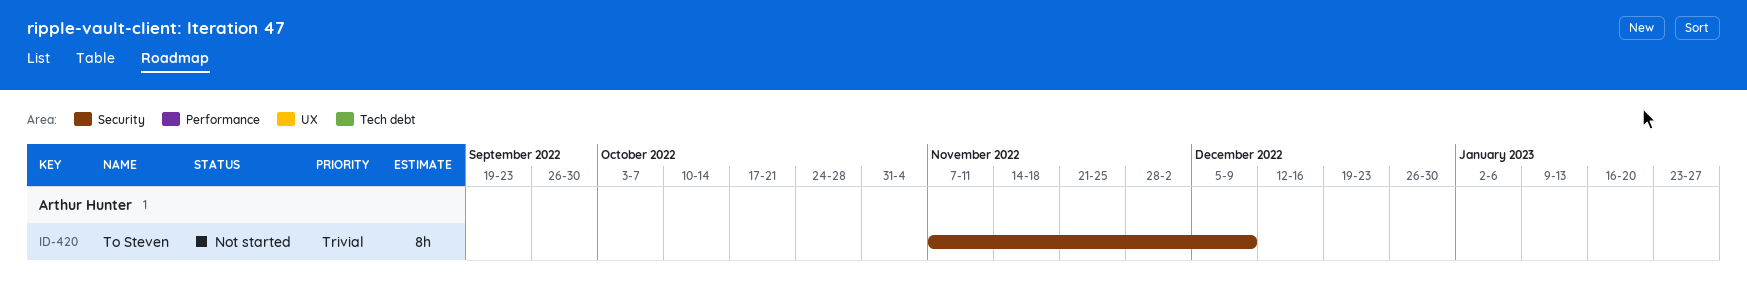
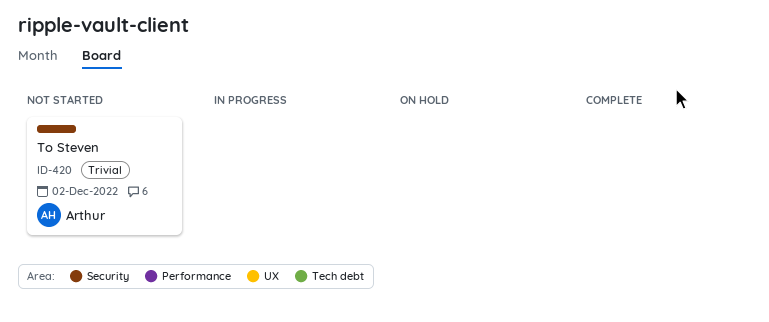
ID-420, due: Dec 9 -> Dec 2

